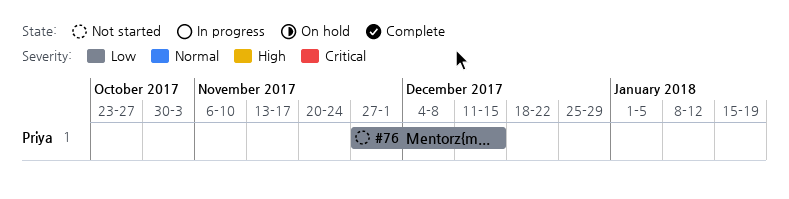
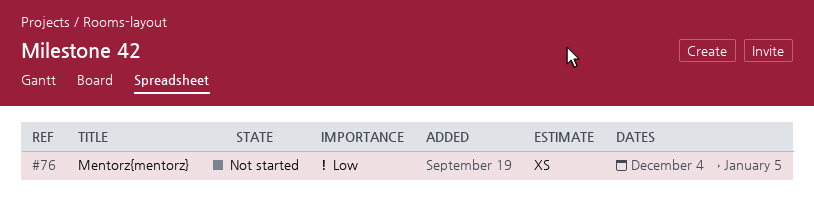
#76, start: Nov 27 -> Dec 4
#76, due: Dec 15 -> Jan 5

